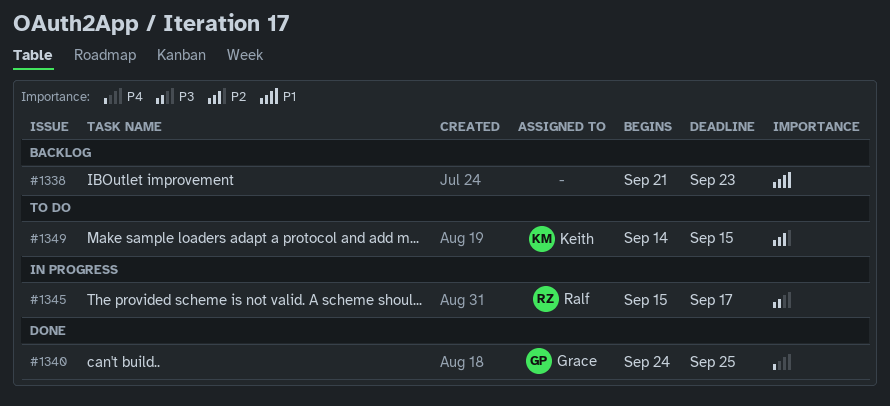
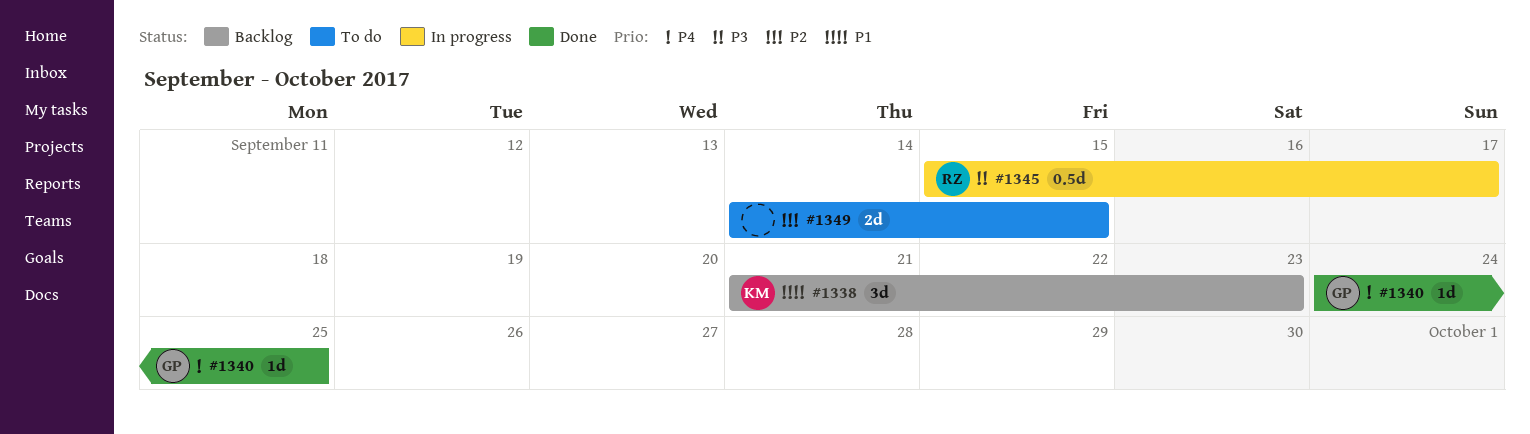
#1338, owner: none -> Keith
#1349, owner: Keith -> none

